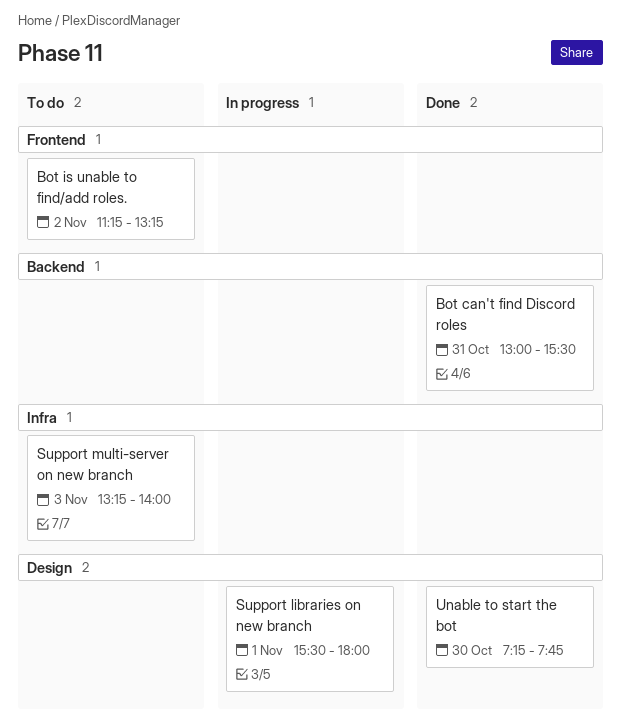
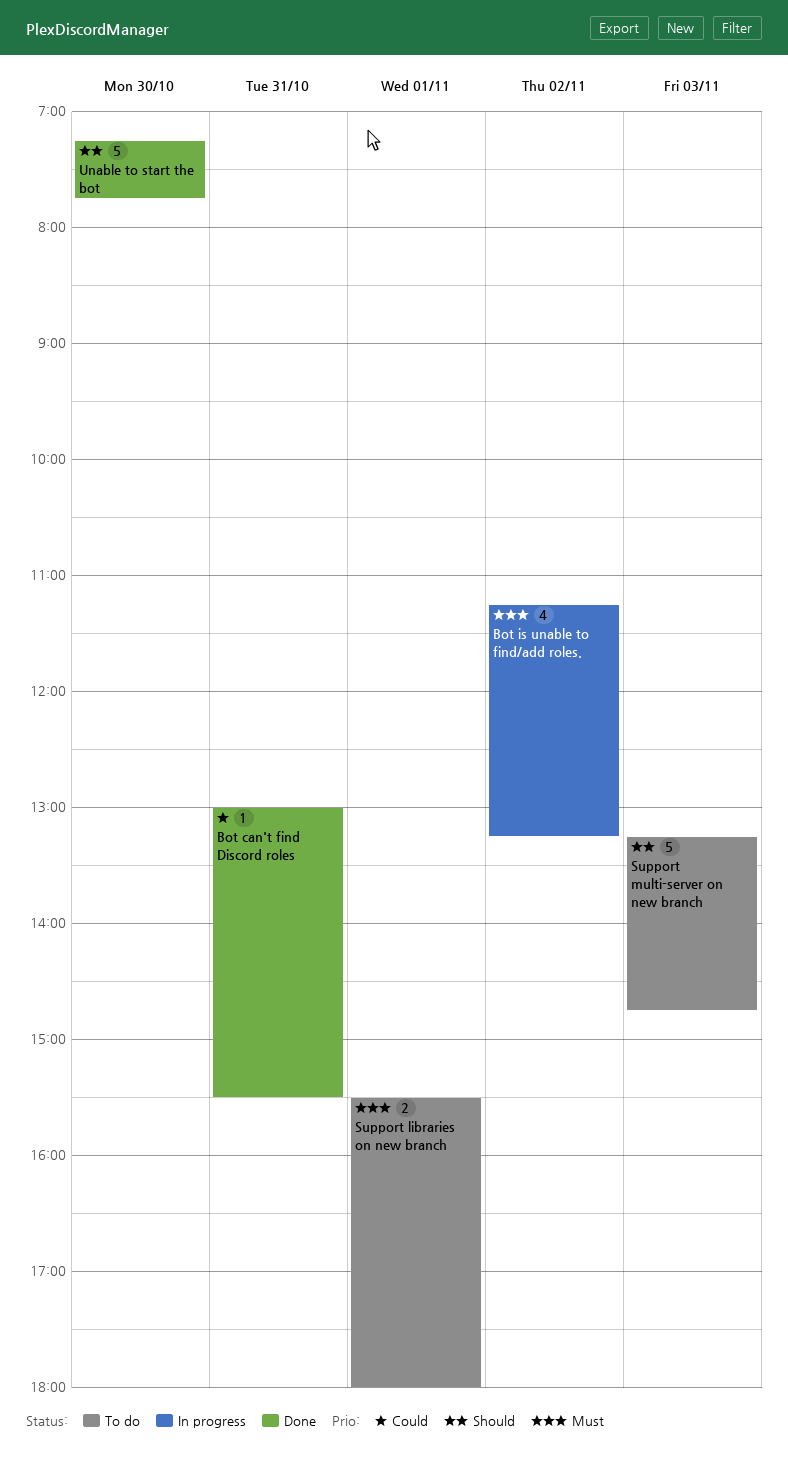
Bot is unable to find/add roles., status: To do -> In progress
Support libraries on new branch, status: In progress -> To do
Support multi-server on new branch, ends: 14:00 -> 14:45

